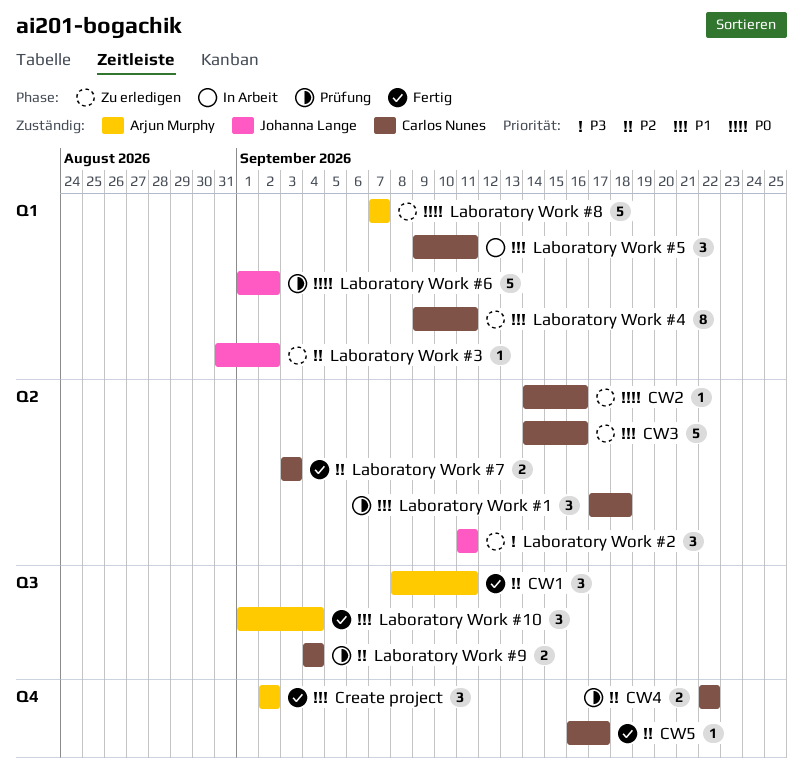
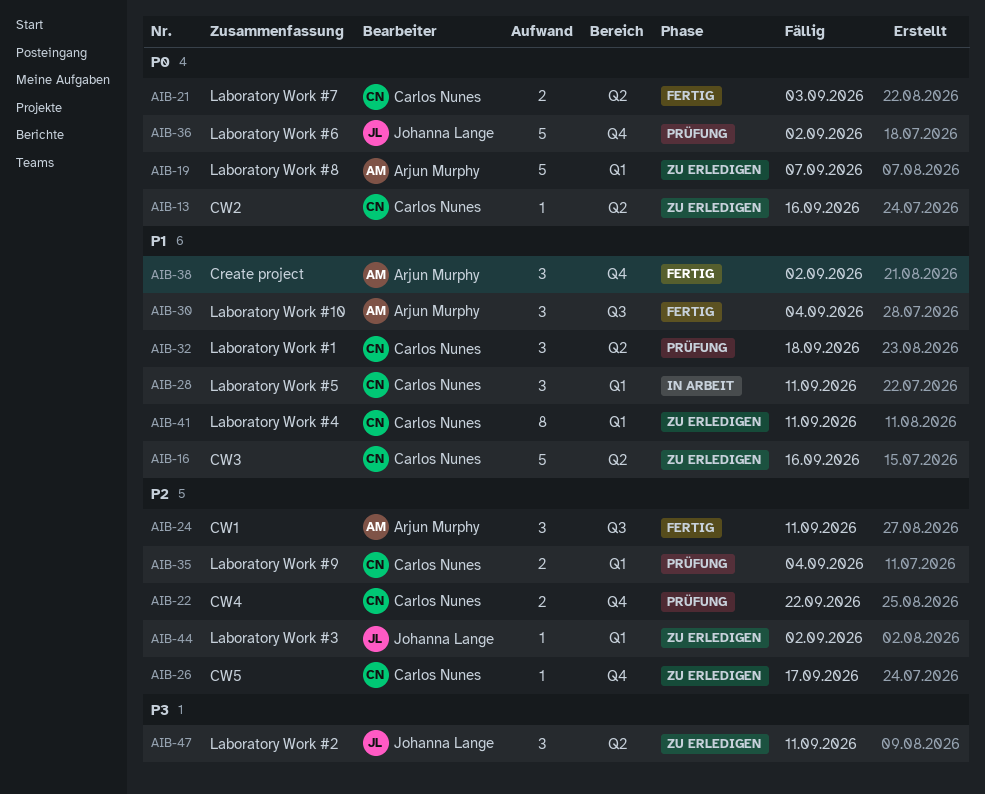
CW5, status: Fertig -> Zu erledigen
Laboratory Work #6, label: Q1 -> Q4
Laboratory Work #7, priority: P2 -> P0
Laboratory Work #9, label: Q3 -> Q1

